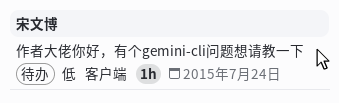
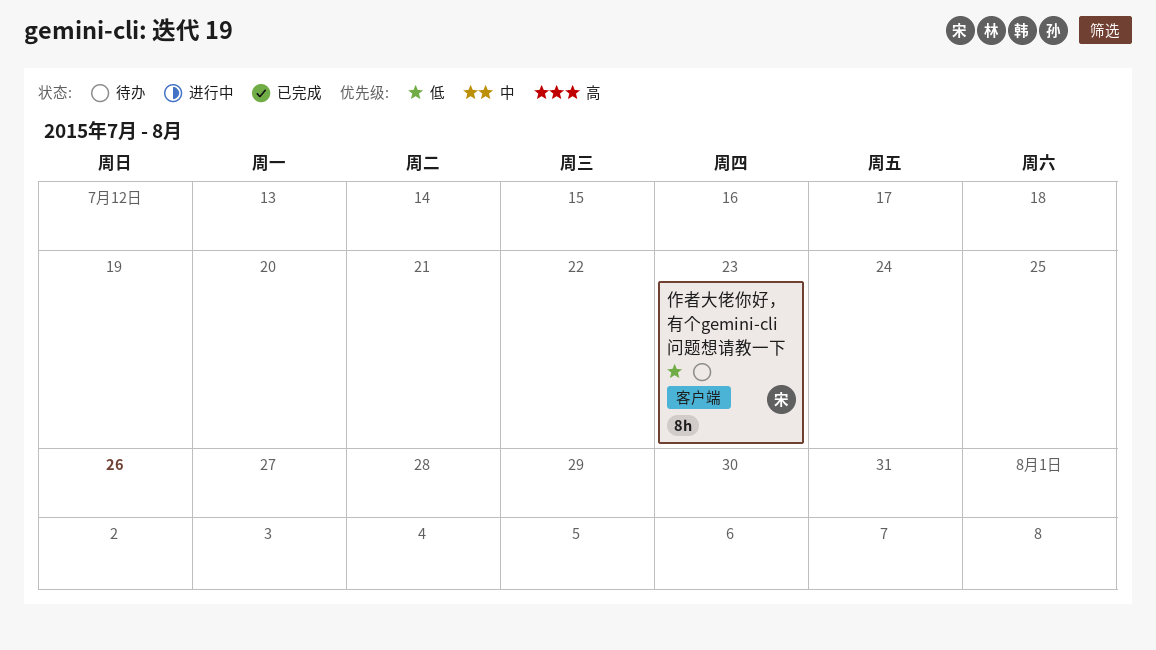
作者大佬你好，有个gemini-cli问题想请教一下, estimate: 1h -> 8h
作者大佬你好，有个gemini-cli问题想请教一下, due: Jul 24 -> Jul 23

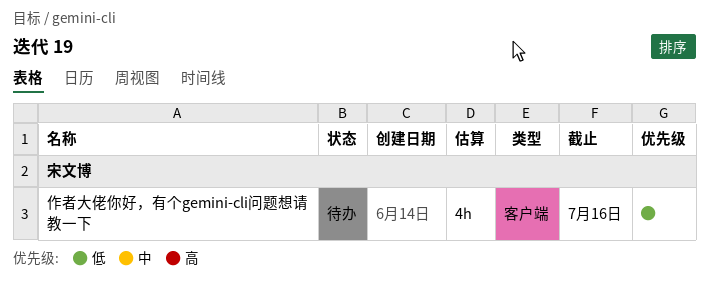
作者大佬你好，有个gemini-cli问题想请教一下, estimate: 8h -> 4h
作者大佬你好，有个gemini-cli问题想请教一下, due: Jul 23 -> Jul 16

